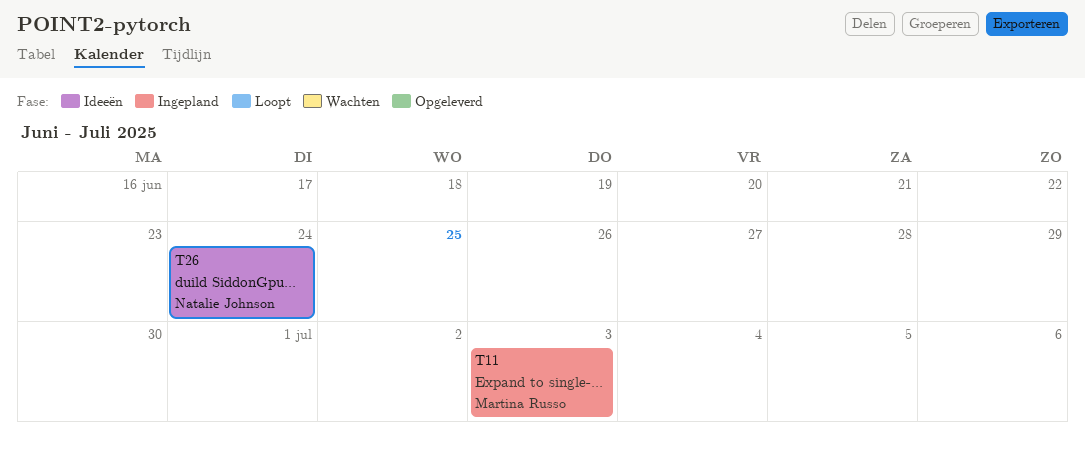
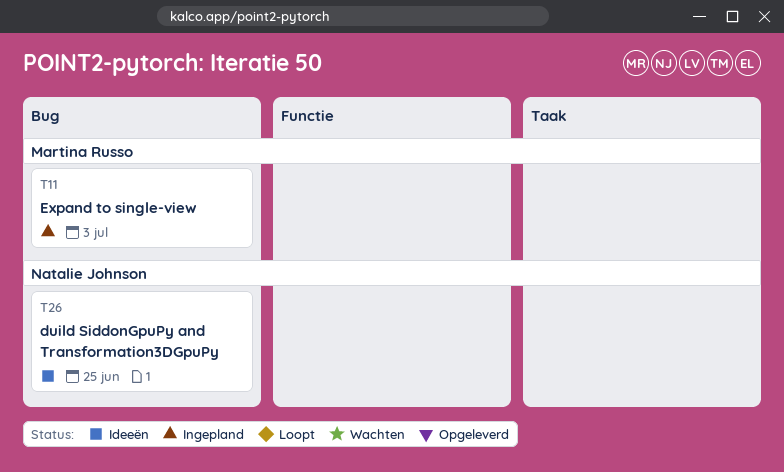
T26, due: Jun 24 -> Jun 25

